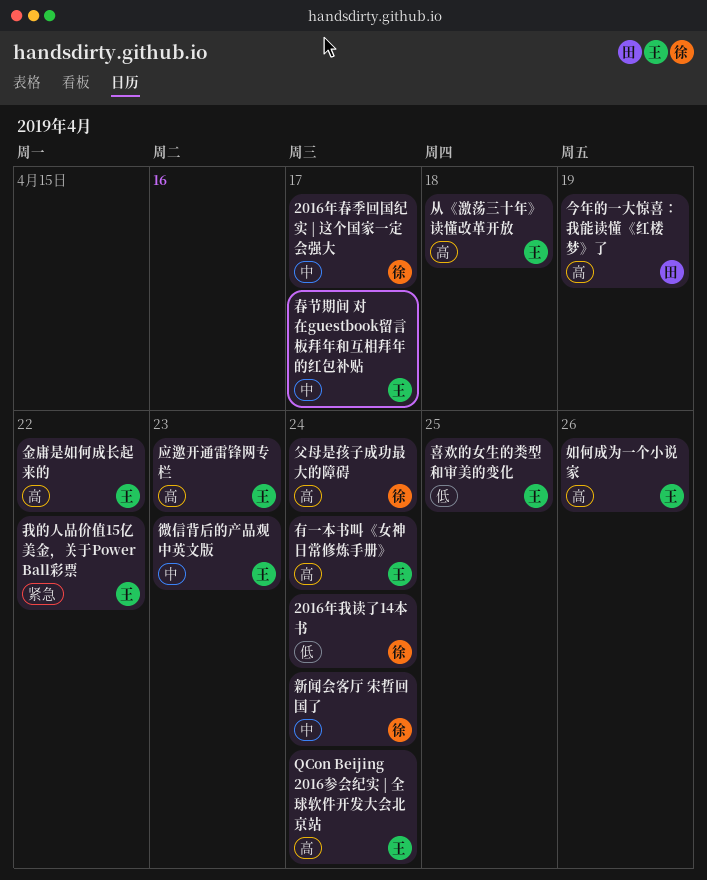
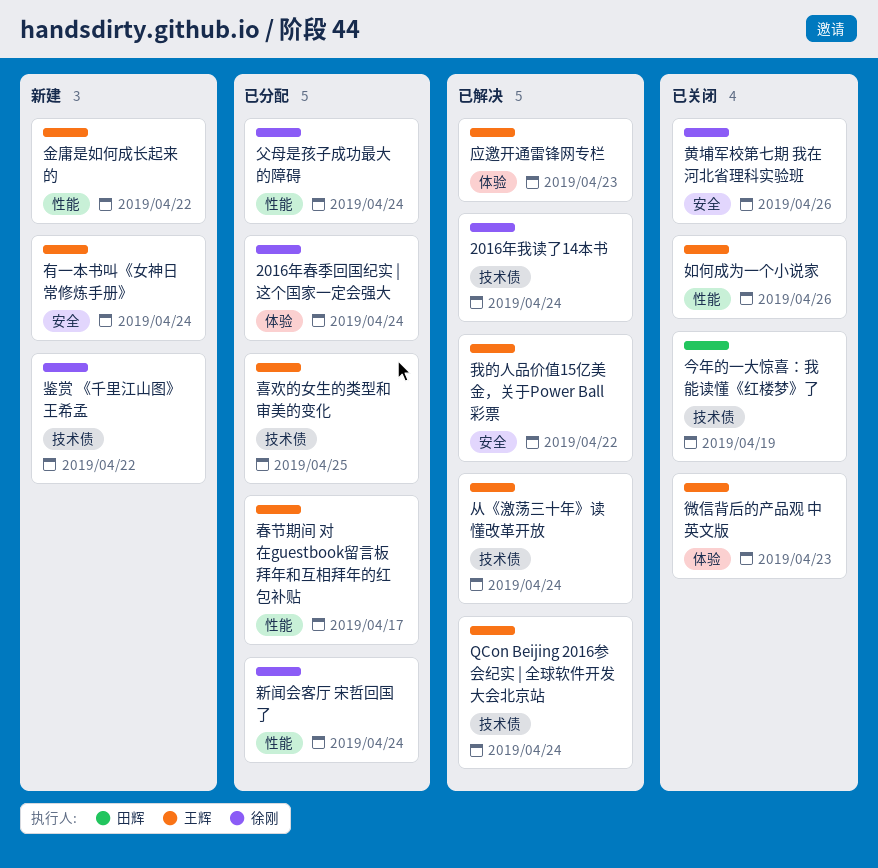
2016年春季回国纪实 | 这个国家一定会强大, due: Apr 17 -> Apr 24
从《激荡三十年》读懂改革开放, due: Apr 18 -> Apr 24
鉴赏 《千里江山图》王希孟: none -> present
黄埔军校第七期 我在河北省理科实验班: none -> present

